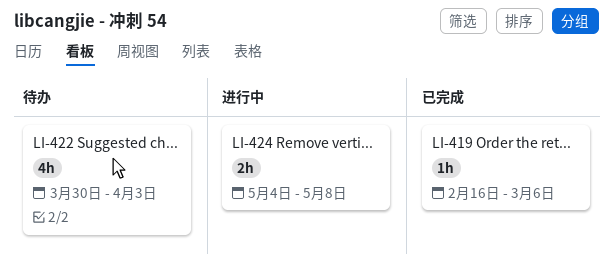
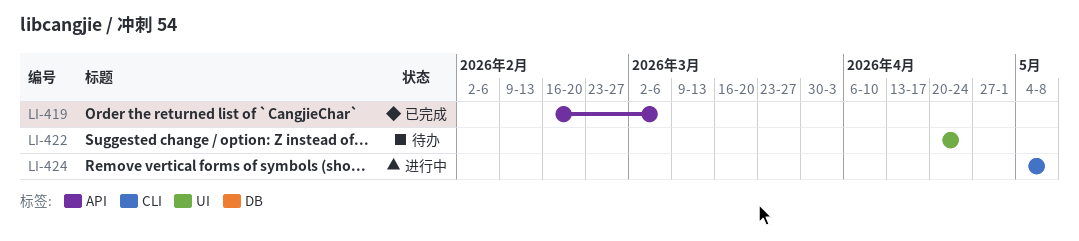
LI-422, start: Mar 30 -> Apr 20
LI-422, due: Apr 3 -> Apr 24

